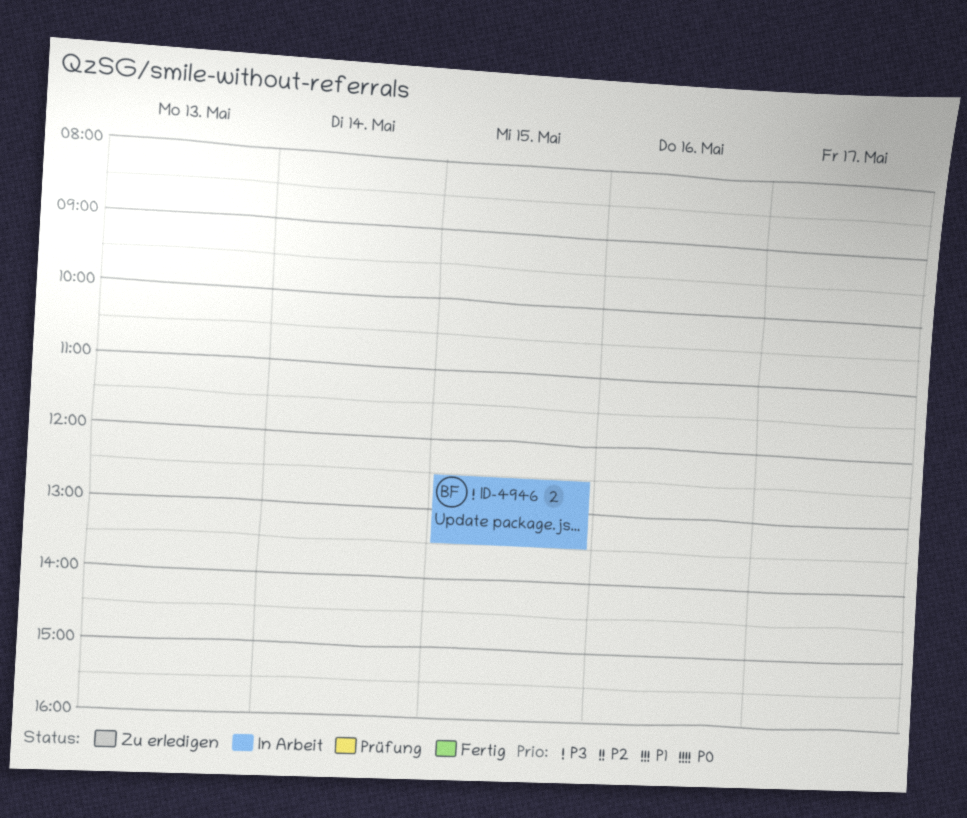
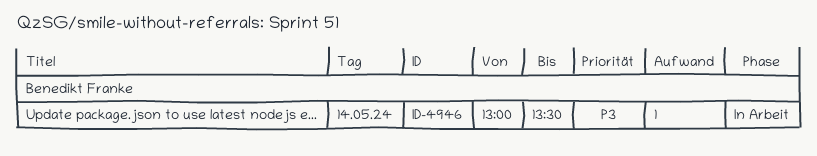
ID-4946, estimate: 2 -> 1
ID-4946, day: May 15 -> May 14
ID-4946, begins: 12:30 -> 13:00

